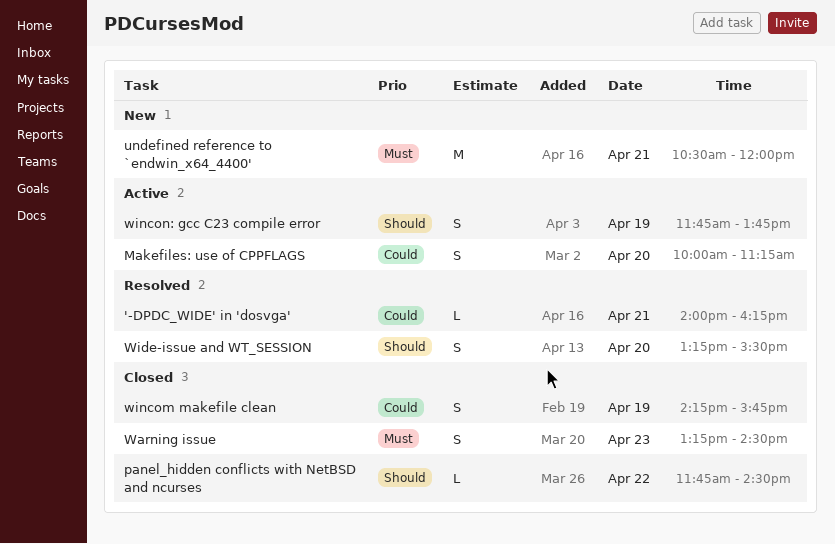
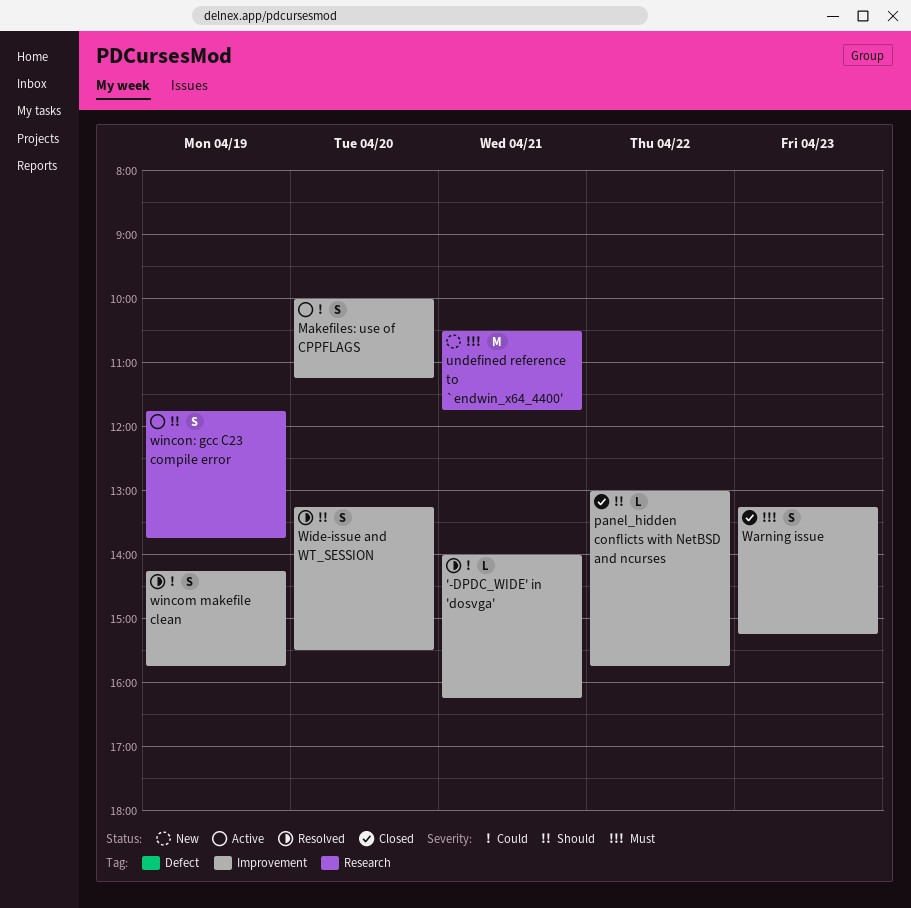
panel_hidden conflicts with NetBSD and ncurses, begins: 11:45 -> 13:00
panel_hidden conflicts with NetBSD and ncurses, ends: 14:30 -> 15:45
undefined reference to `endwin_x64_4400', ends: 12:00 -> 11:45
Warning issue, ends: 14:30 -> 15:15
wincom makefile clean, status: Closed -> Resolved

